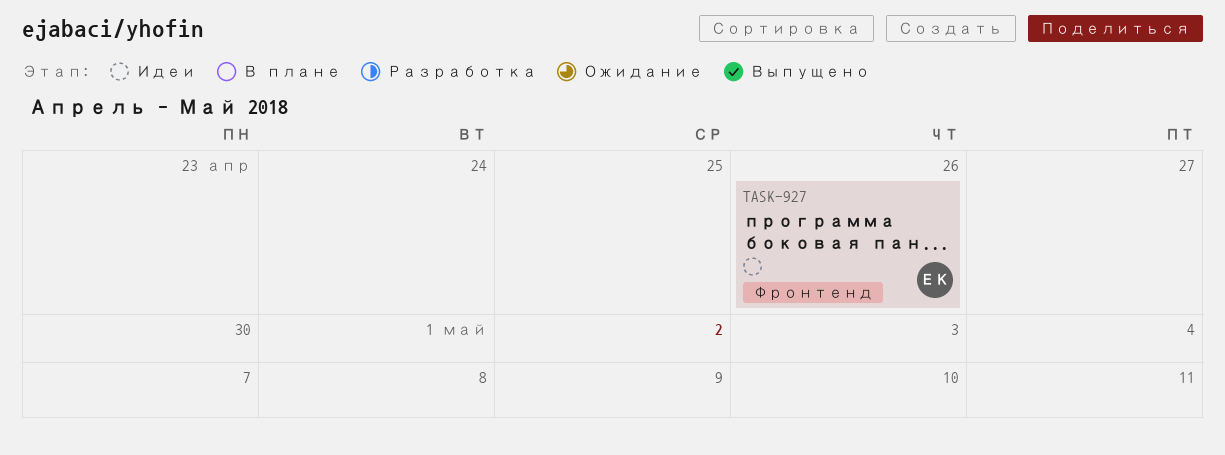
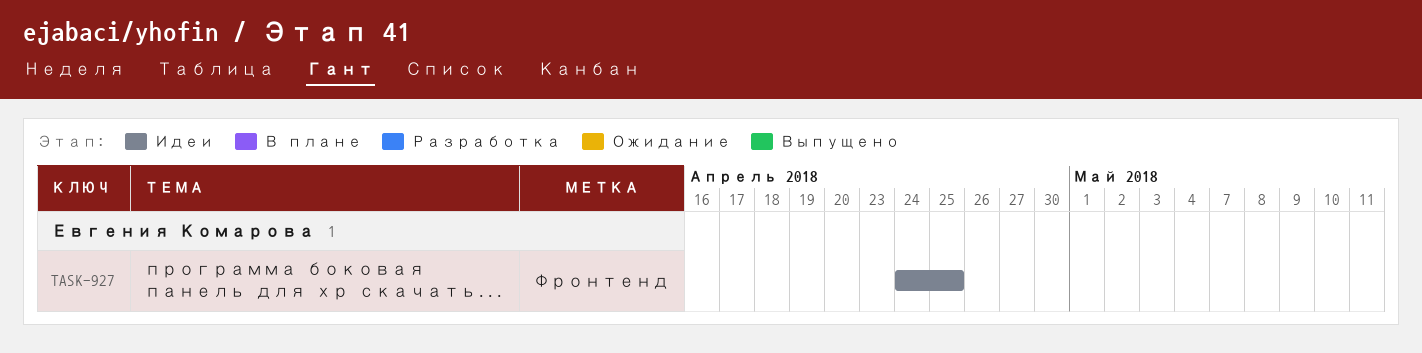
TASK-927, due: Apr 26 -> Apr 25

